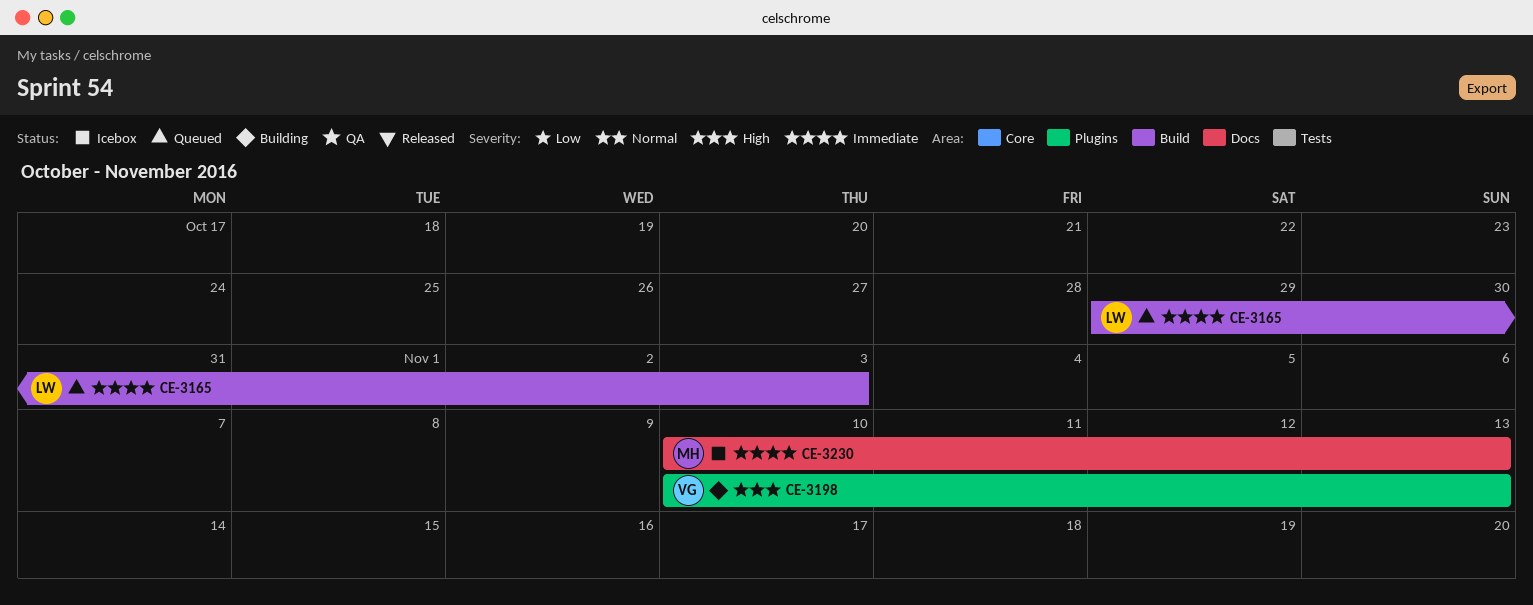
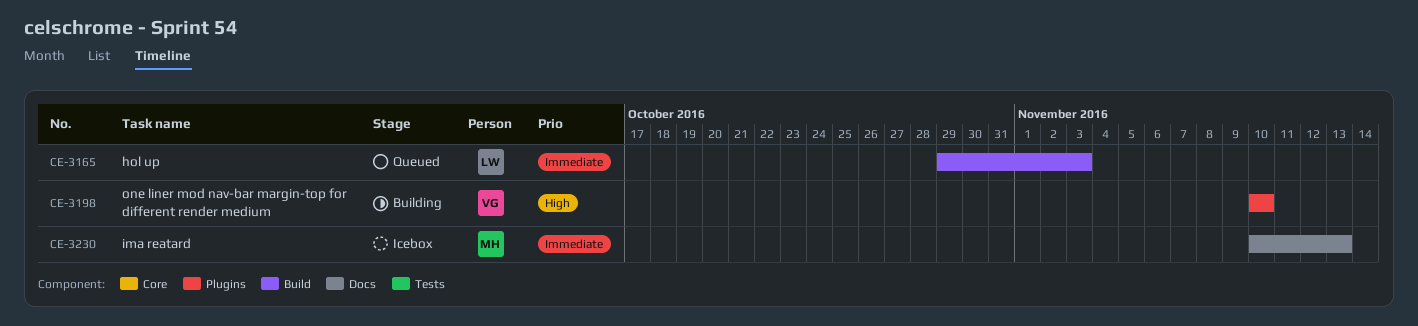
CE-3198, due: Nov 13 -> Nov 10

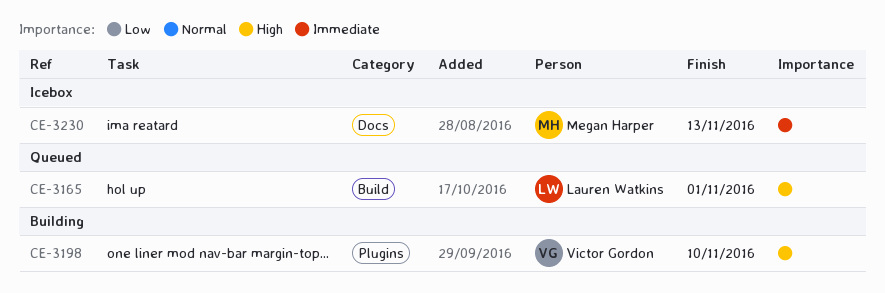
CE-3165, priority: Immediate -> High
CE-3165, due: Nov 3 -> Nov 1

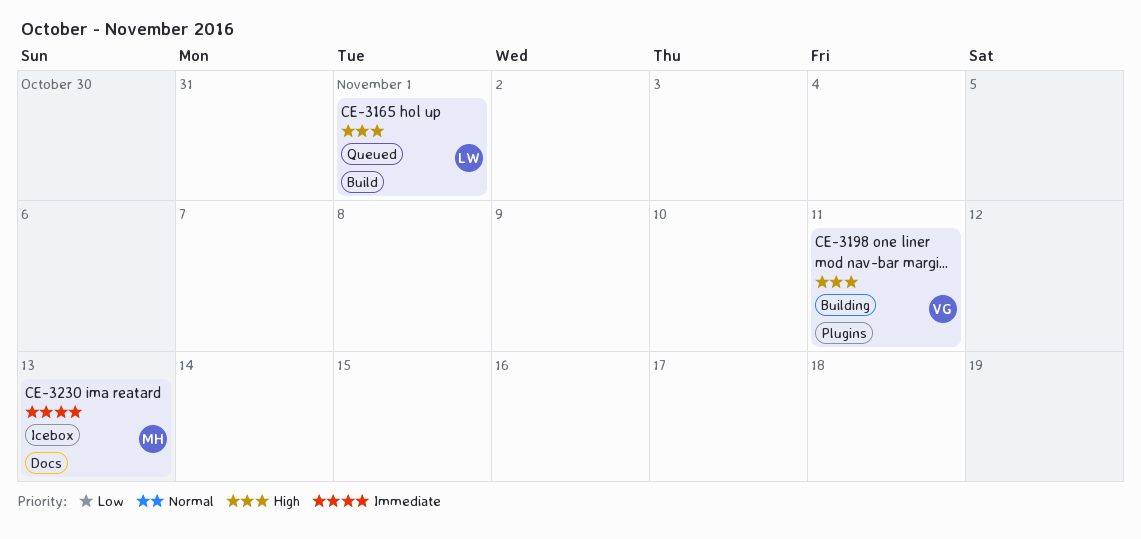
CE-3198, due: Nov 10 -> Nov 11

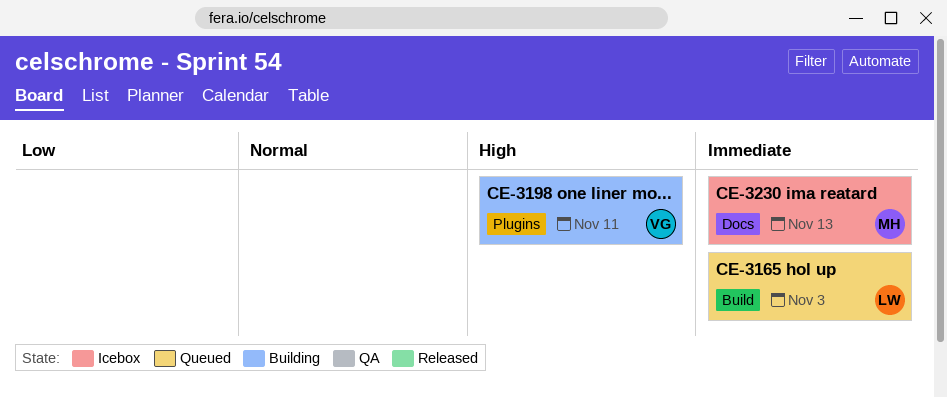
CE-3165, priority: High -> Immediate
CE-3165, due: Nov 1 -> Nov 3

